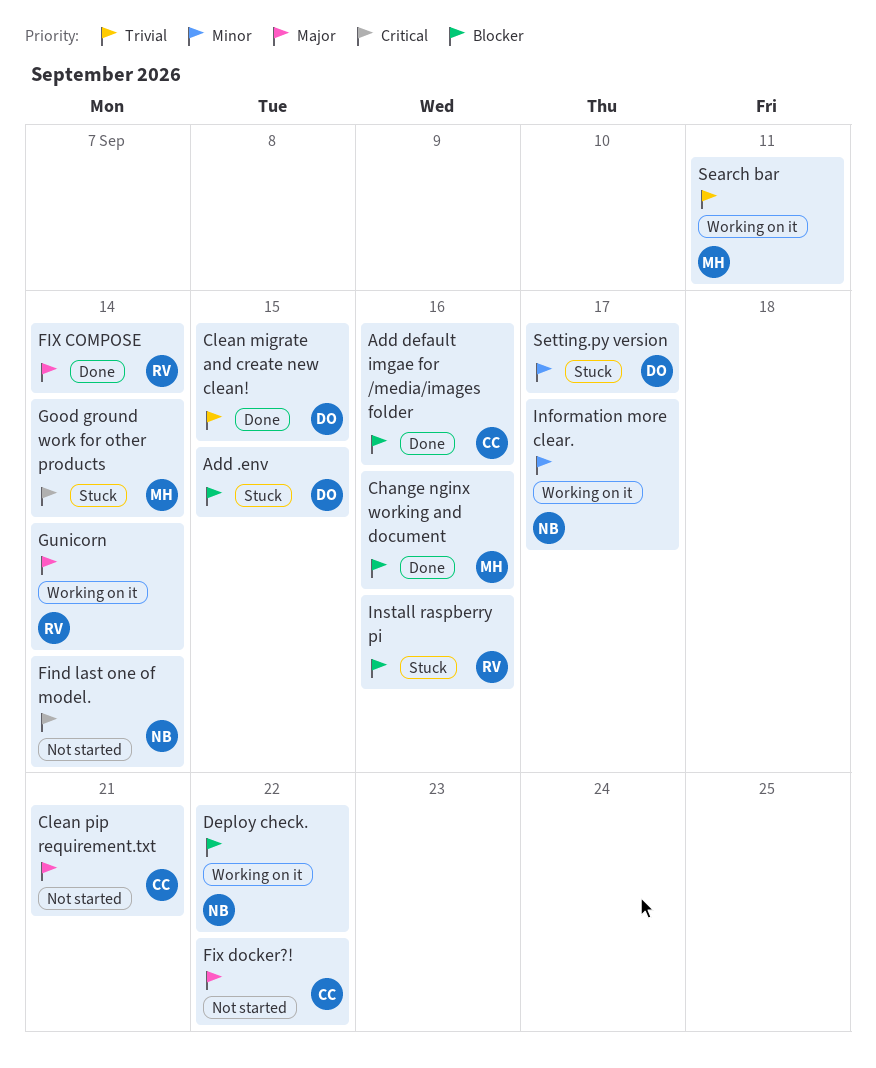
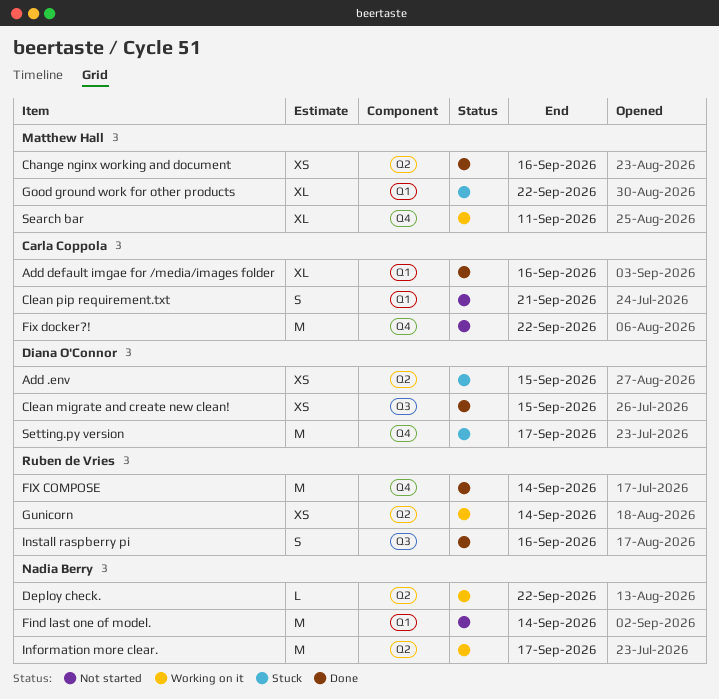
Good ground work for other products, due: Sep 14 -> Sep 22
Install raspberry pi, status: Stuck -> Done

